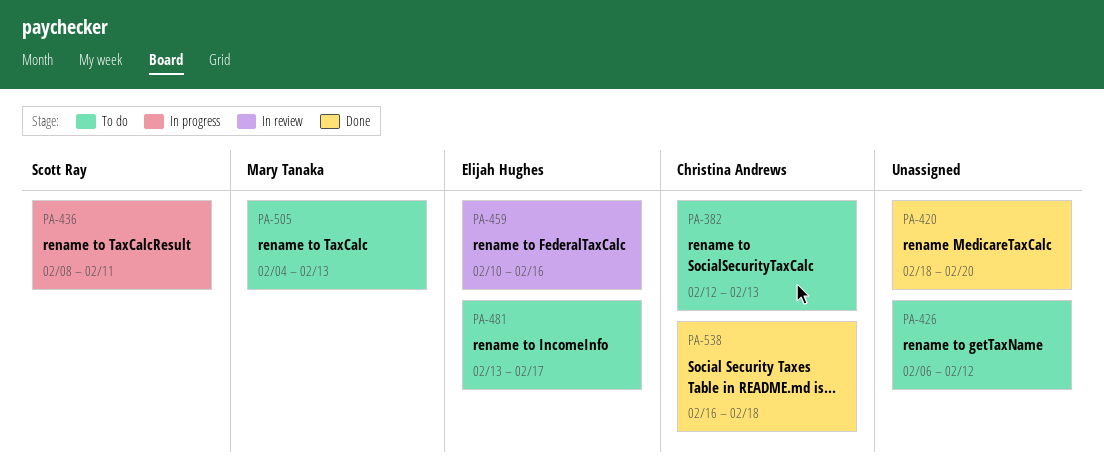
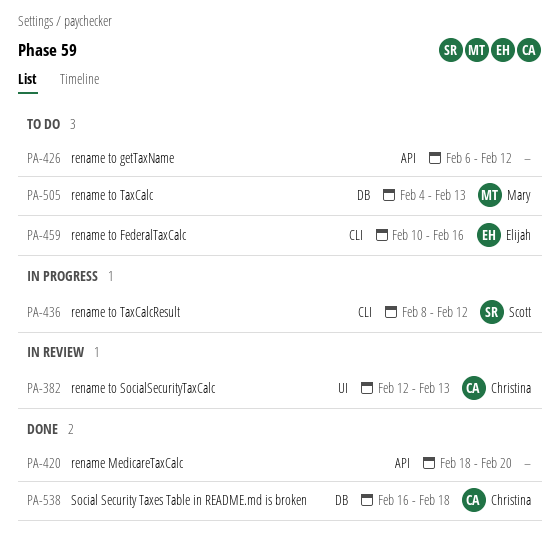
PA-382, status: To do -> In review
PA-436, due: Feb 11 -> Feb 12
PA-459, status: In review -> To do
PA-481: present -> none

